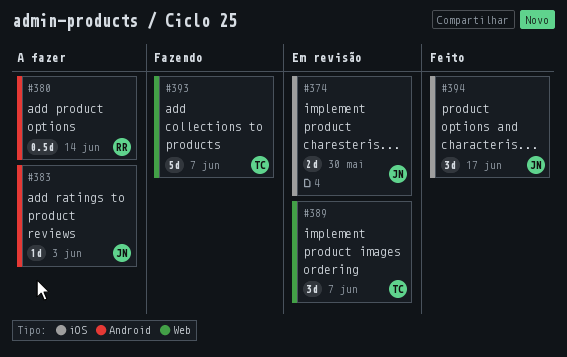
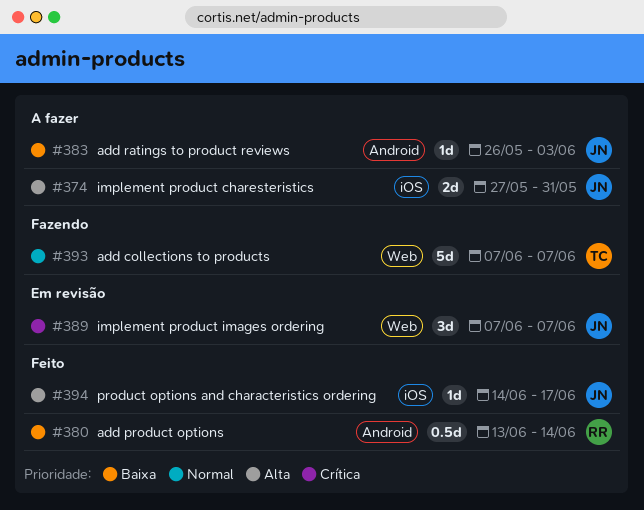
#374, status: Em revisão -> A fazer
#374, due: May 30 -> May 31
#380, status: A fazer -> Feito
#389, owner: TC -> JN
#394, estimate: 3d -> 1d

